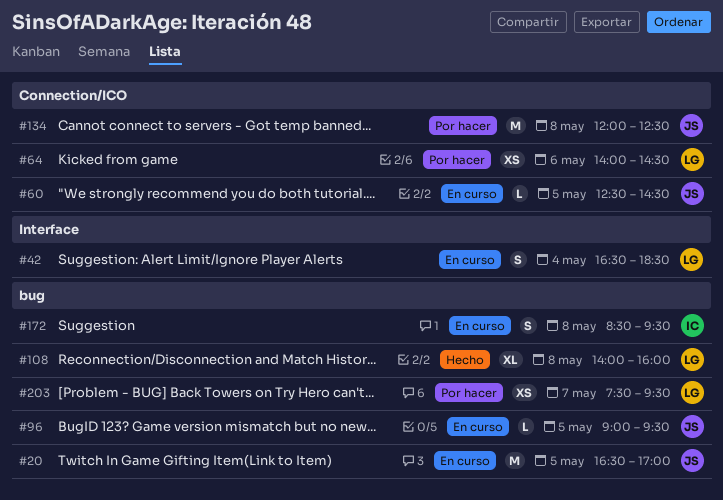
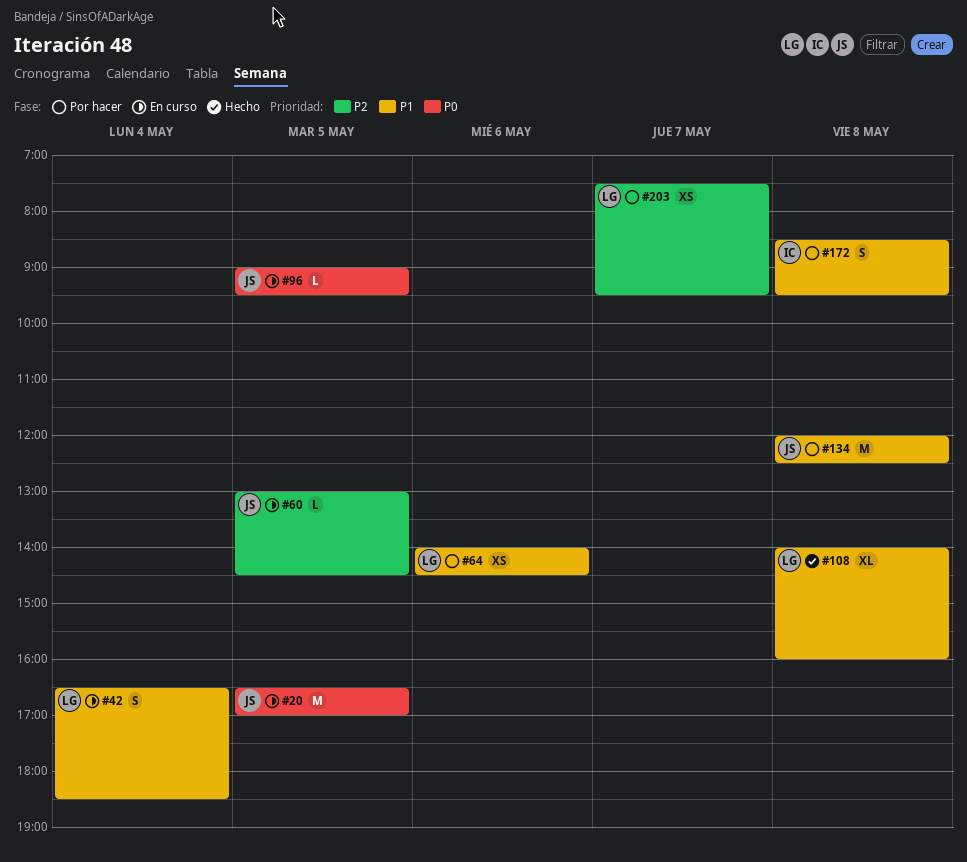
#60, begins: 12:30 -> 13:00
#172, status: En curso -> Por hacer

